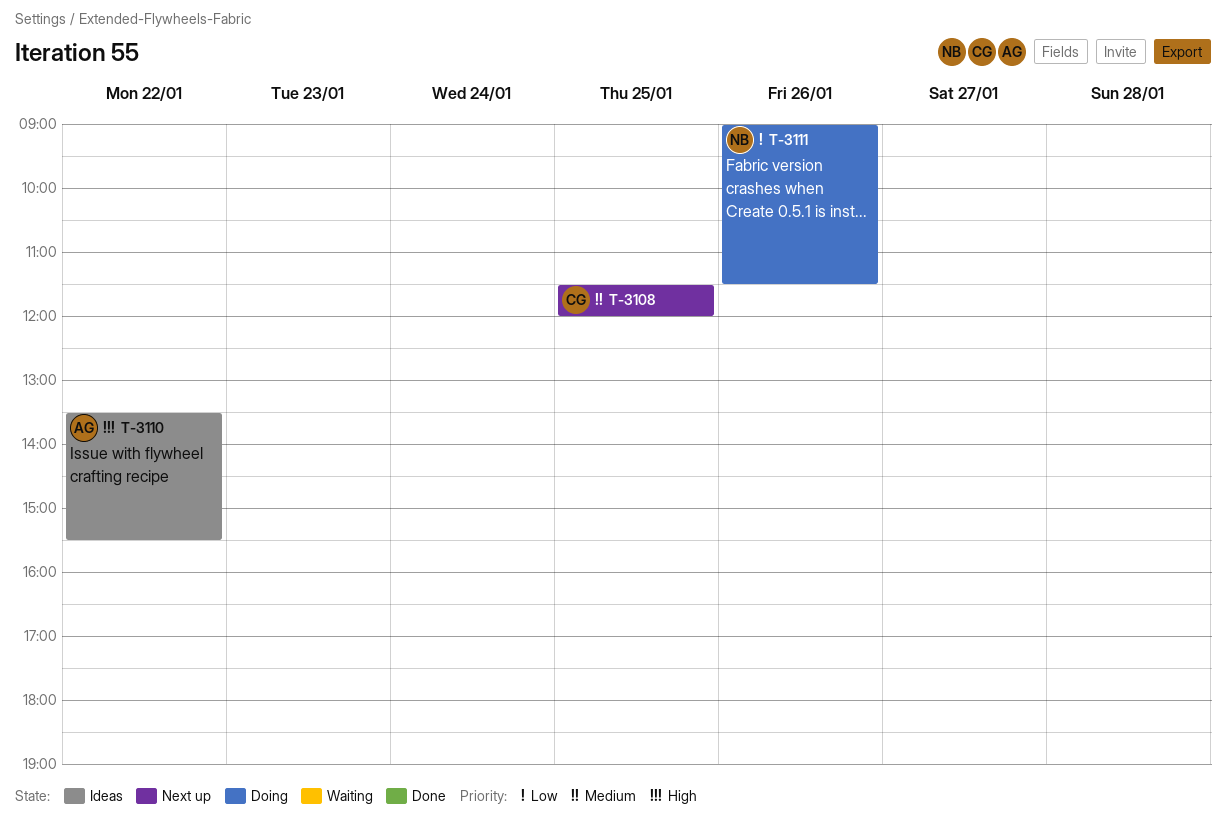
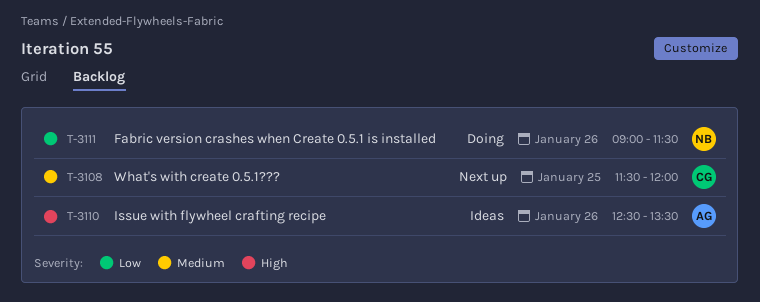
T-3110, day: Jan 22 -> Jan 26
T-3110, begins: 13:30 -> 12:30
T-3110, ends: 15:30 -> 13:30

